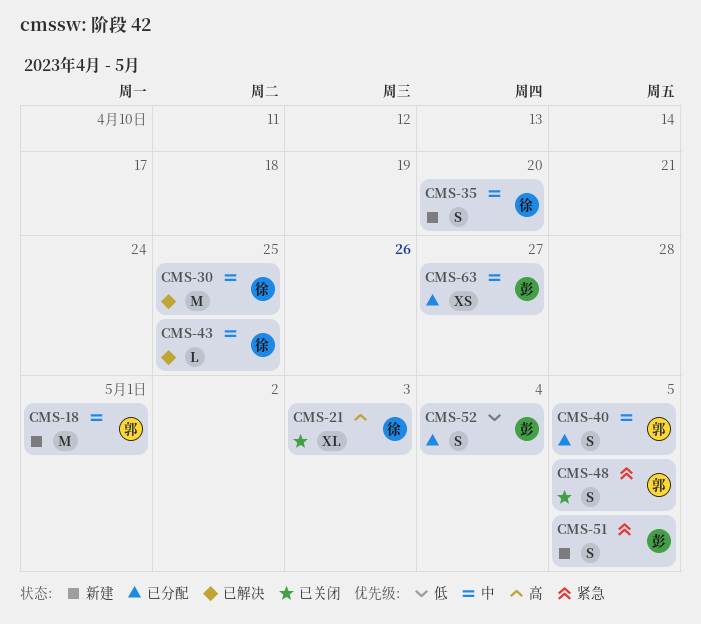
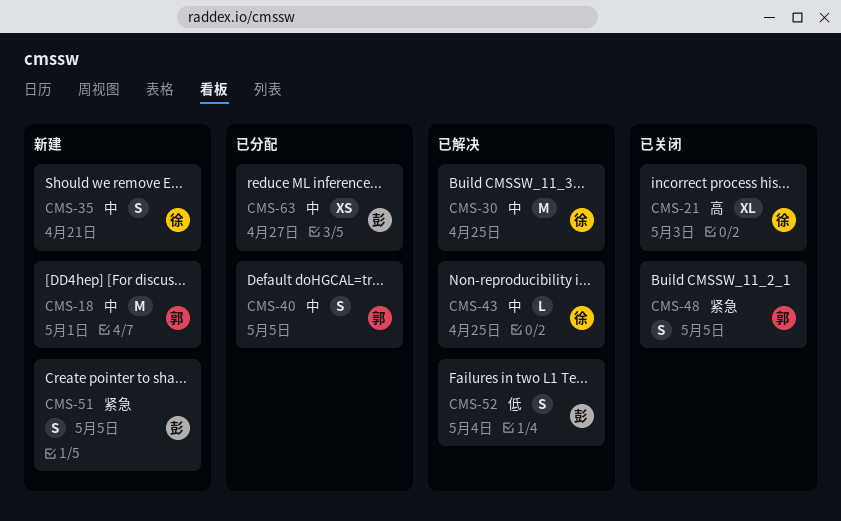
CMS-35, due: Apr 20 -> Apr 21
CMS-52, status: 已分配 -> 已解决

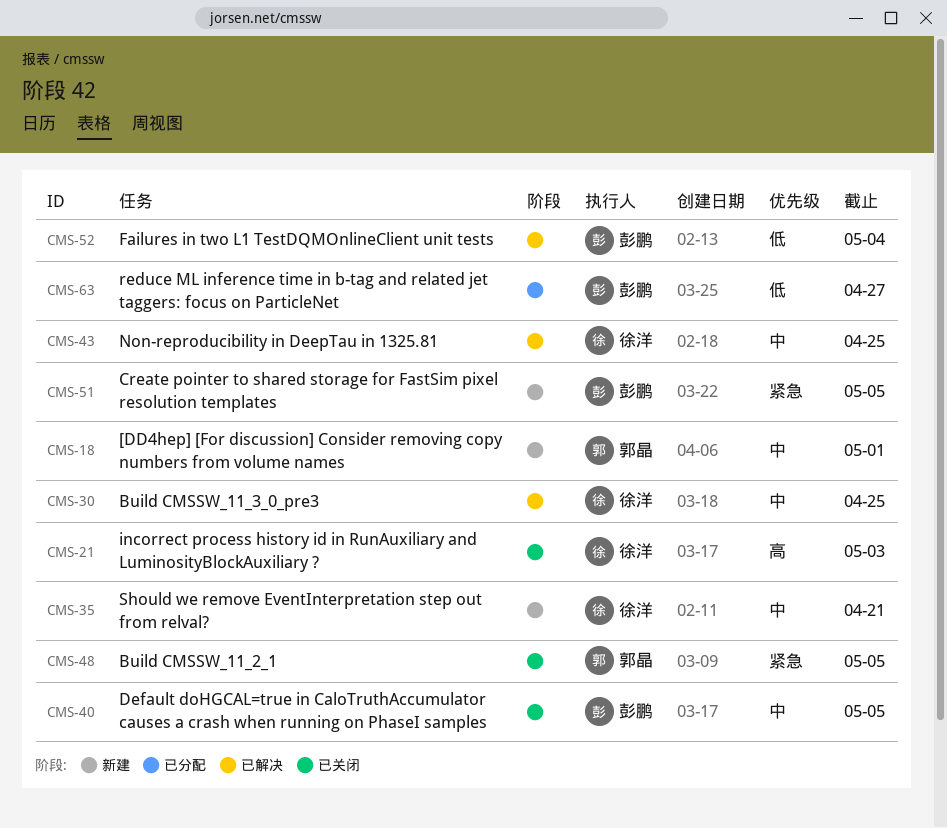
CMS-40, status: 已分配 -> 已关闭
CMS-40, owner: 郭晶 -> 彭鹏
CMS-63, priority: 中 -> 低

